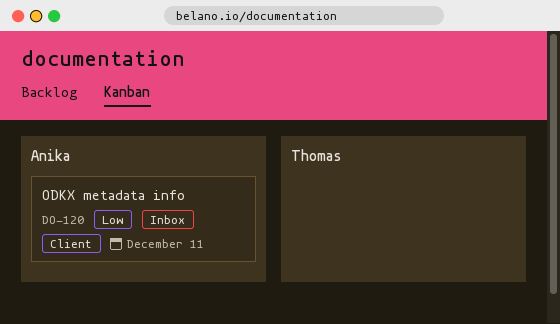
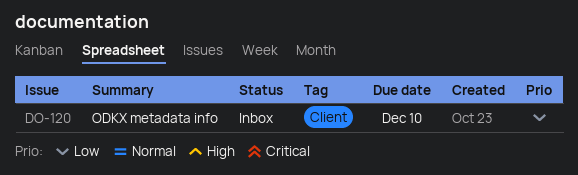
DO-120, due: Dec 11 -> Dec 10

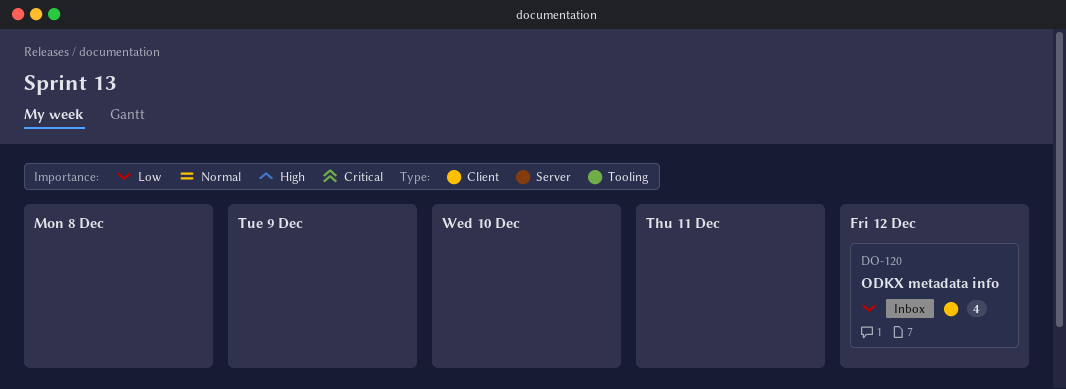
DO-120, due: Dec 10 -> Dec 12

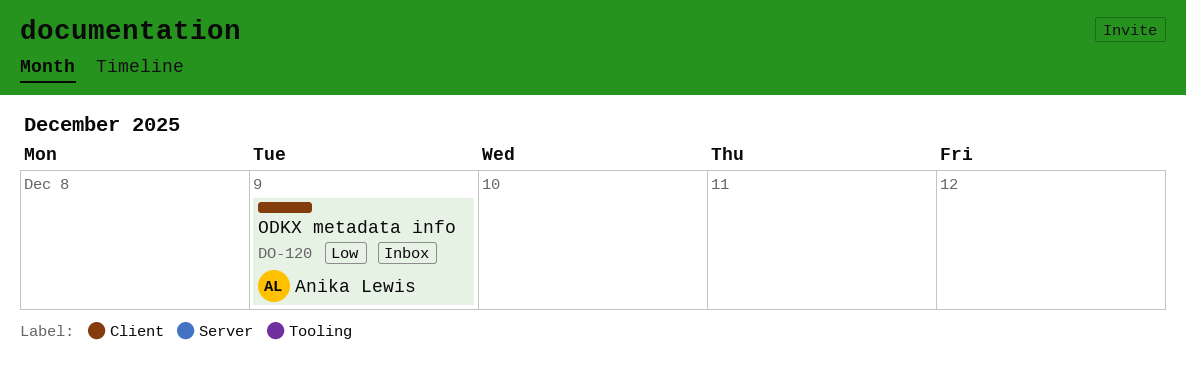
DO-120, due: Dec 12 -> Dec 9

